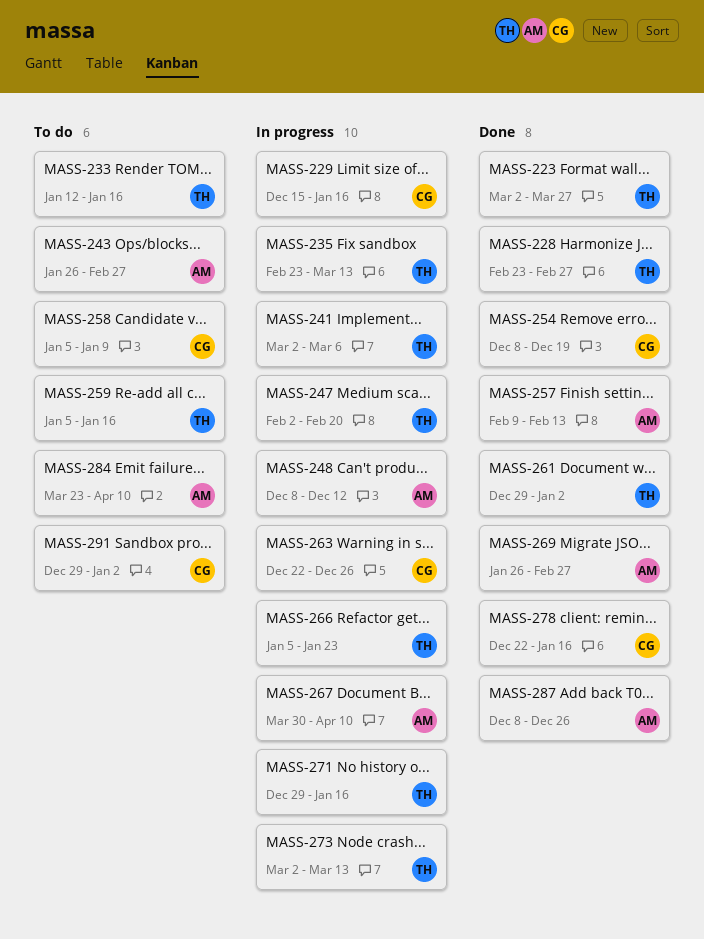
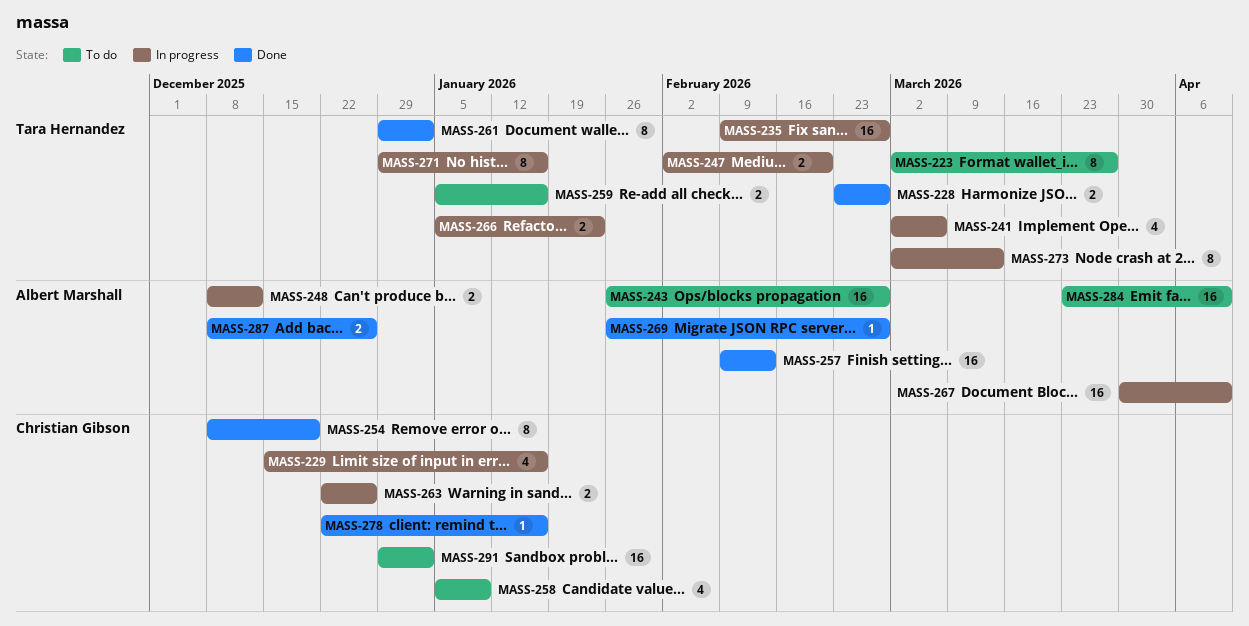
MASS-223, status: Done -> To do
MASS-233: present -> none
MASS-235, start: Feb 23 -> Feb 9
MASS-235, due: Mar 13 -> Feb 27

